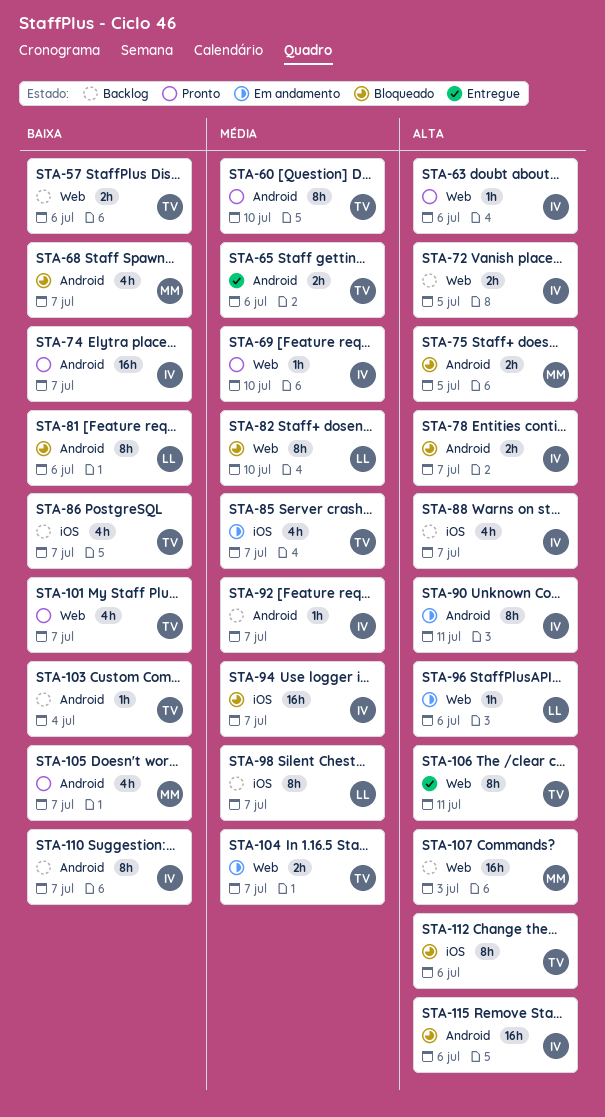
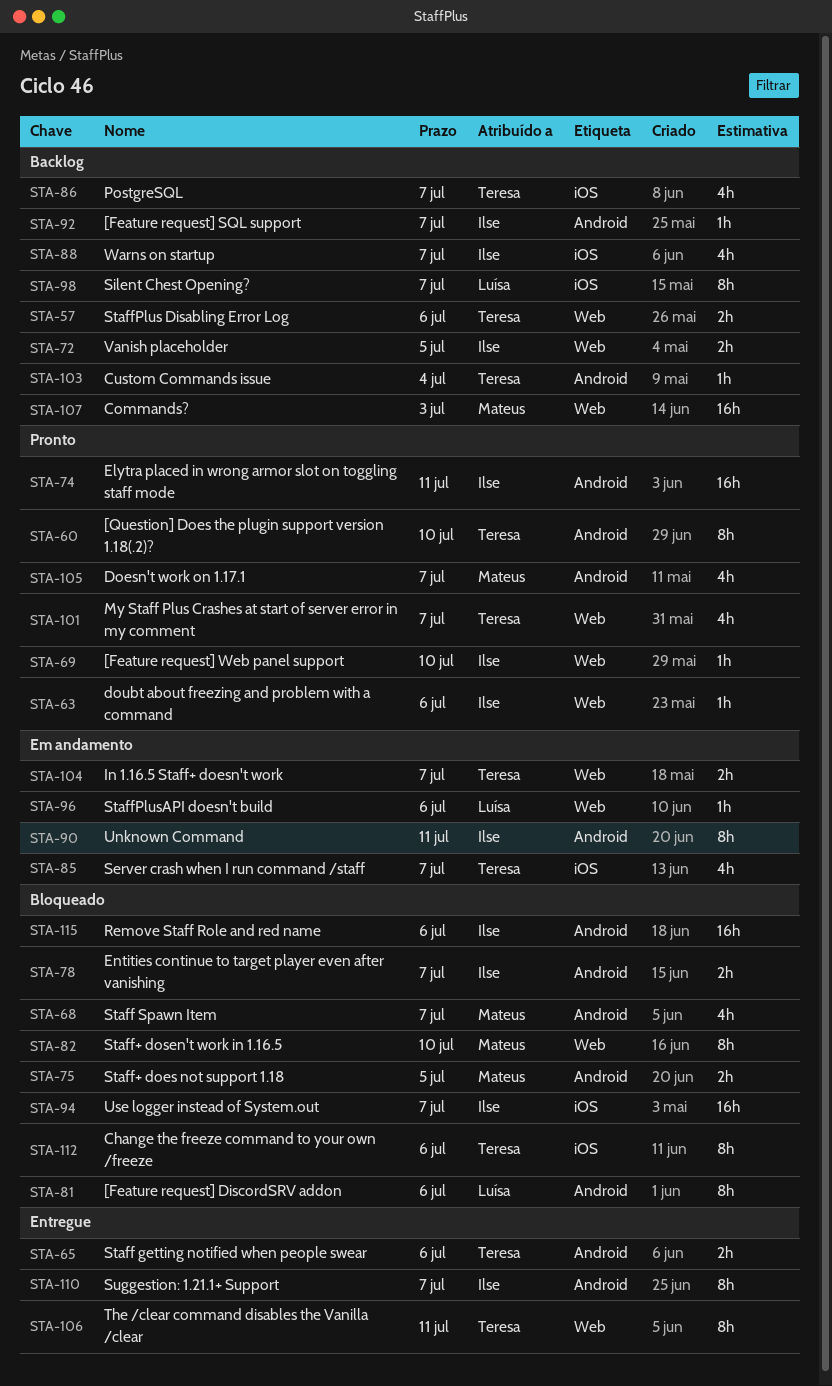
STA-74, due: Jul 7 -> Jul 11
STA-82, owner: Luísa -> Mateus
STA-110, status: Backlog -> Entregue

